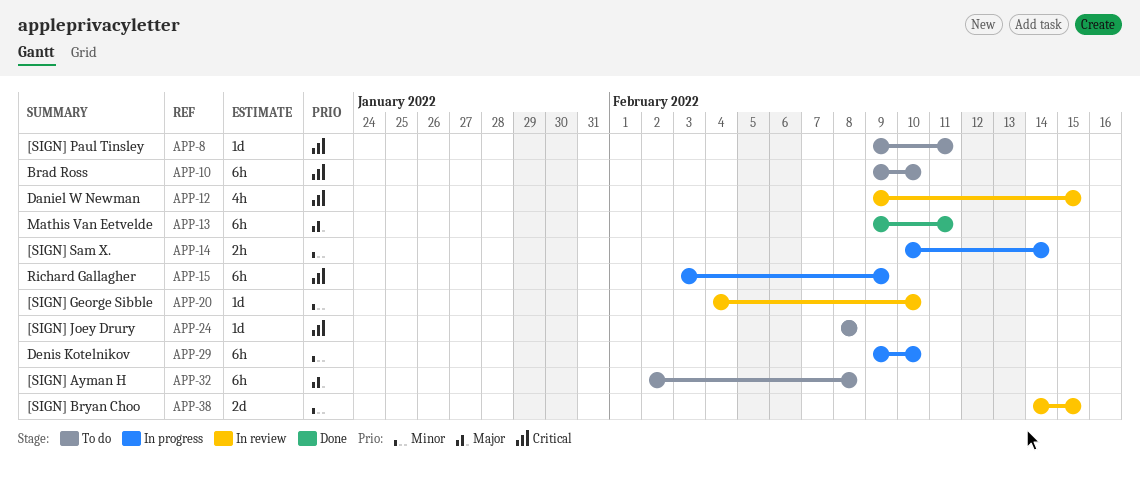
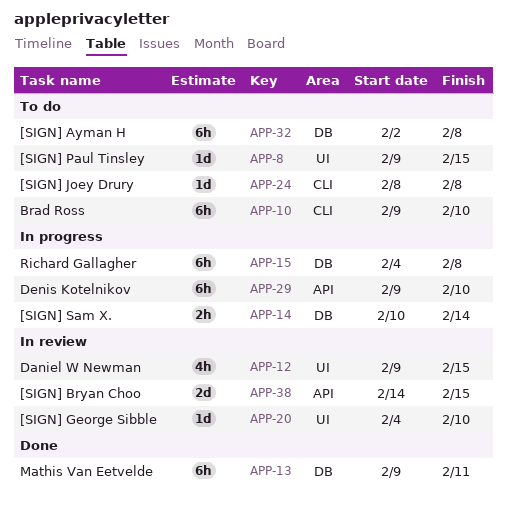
APP-8, due: Feb 11 -> Feb 15
APP-15, start: Feb 3 -> Feb 4
APP-15, due: Feb 9 -> Feb 8

